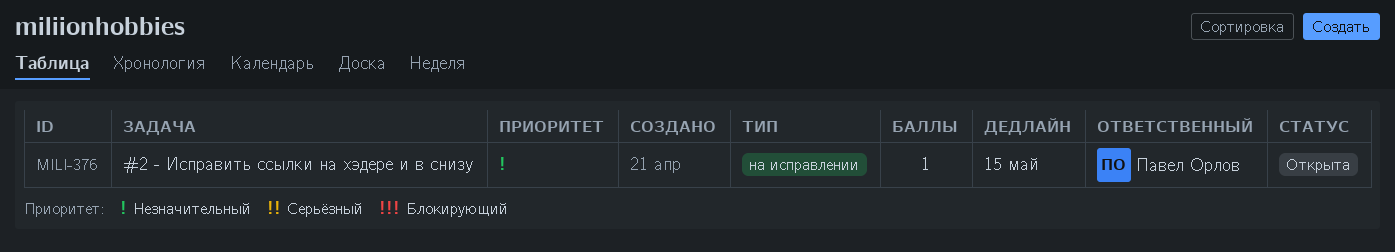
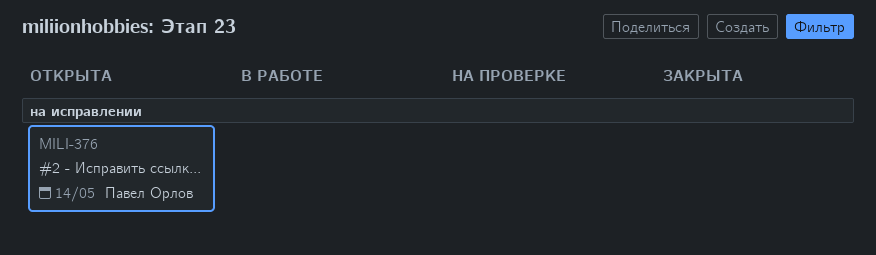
MILI-376, due: May 15 -> May 14

